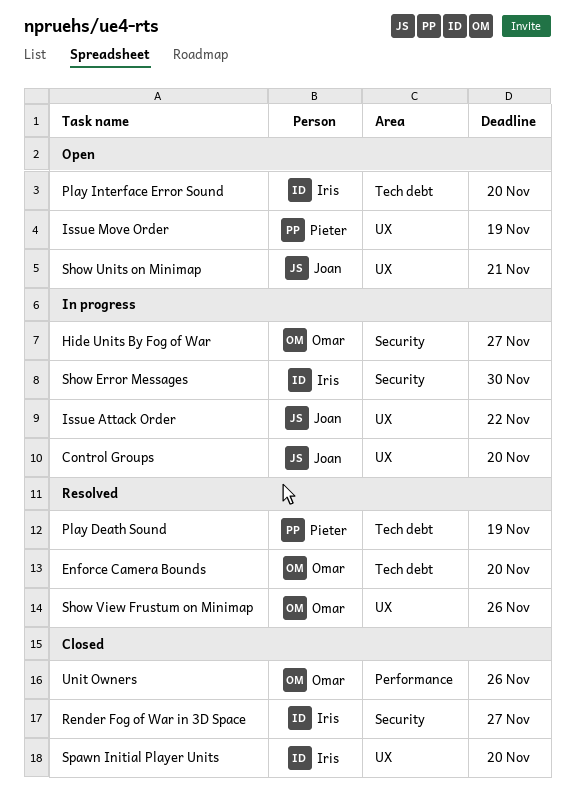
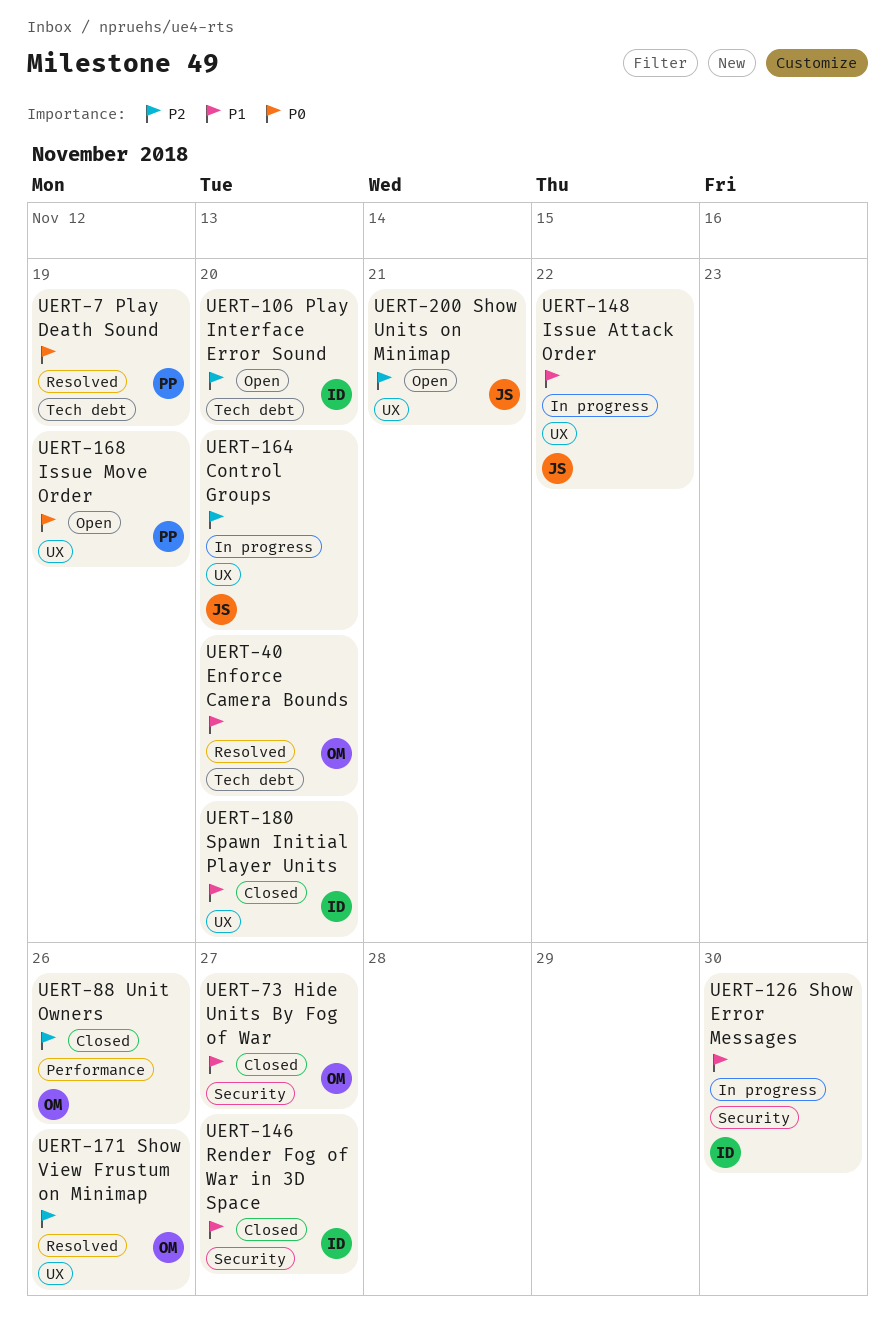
Hide Units By Fog of War, status: In progress -> Closed

